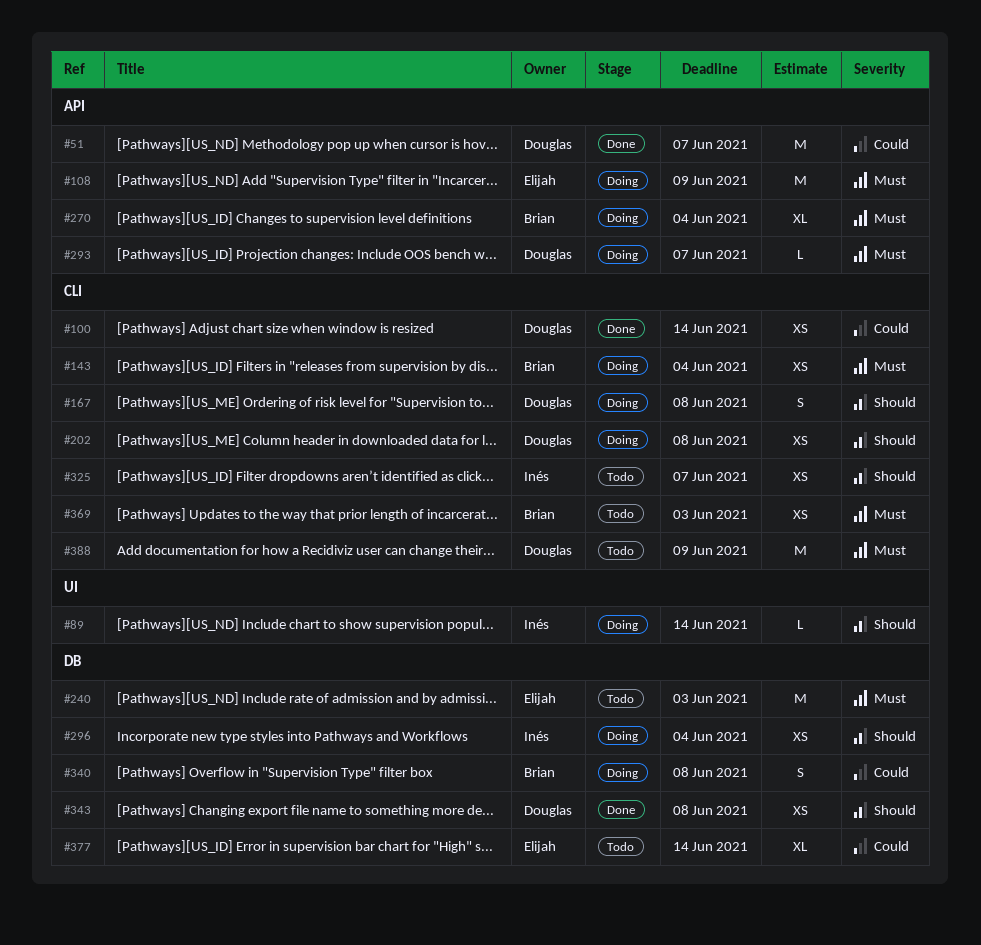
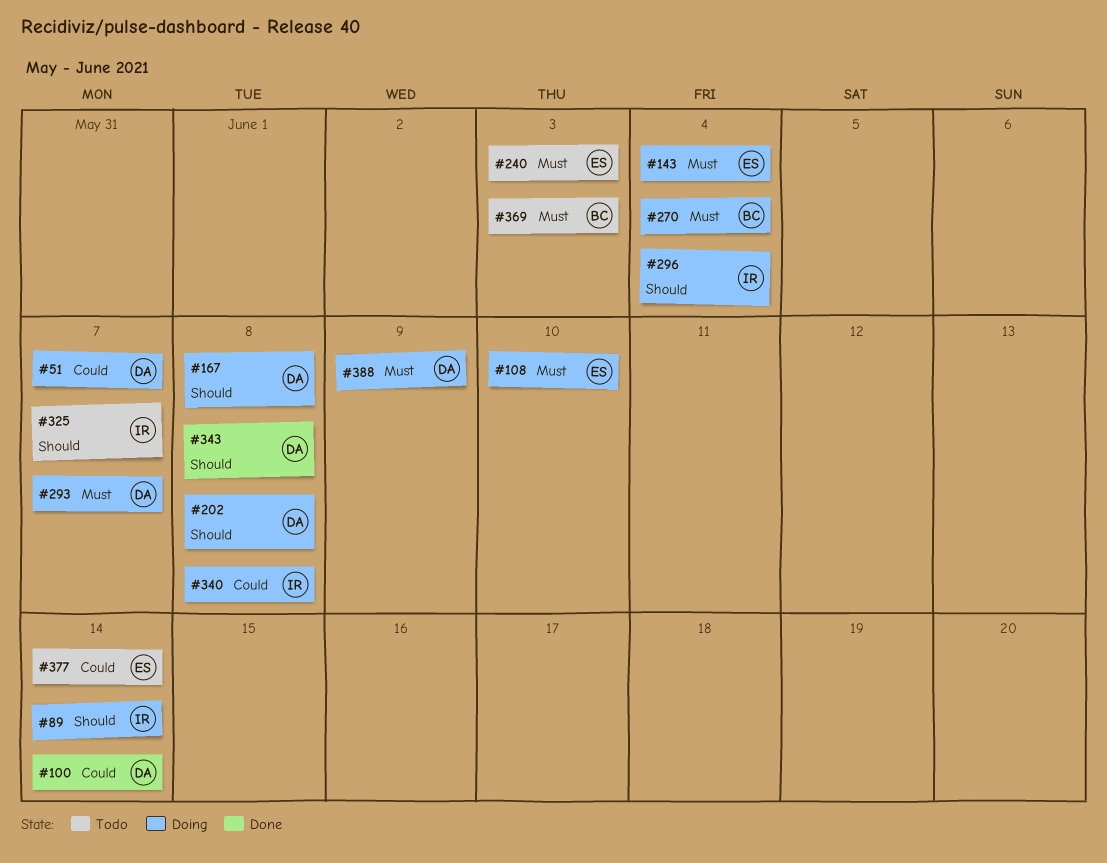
#51, status: Done -> Doing
#108, due: Jun 9 -> Jun 10
#143, owner: Brian -> Elijah
#340, owner: Brian -> Inés
#388, status: Todo -> Doing

